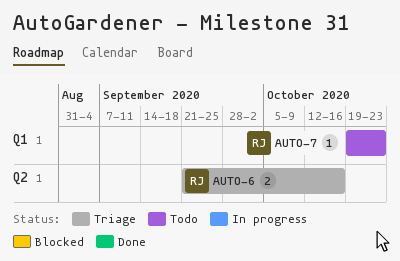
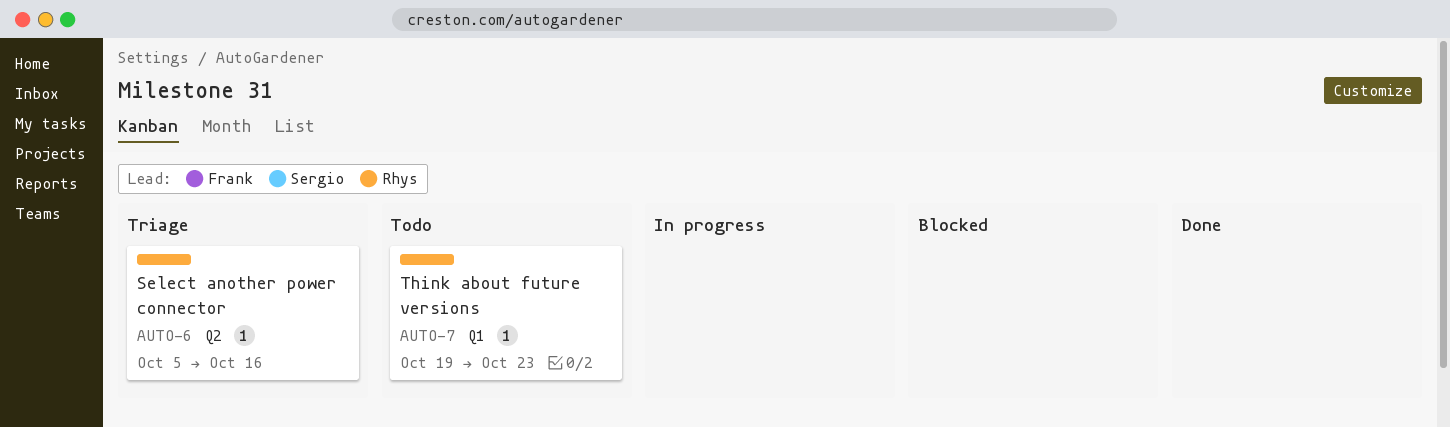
AUTO-6, estimate: 2 -> 1
AUTO-6, start: Sep 21 -> Oct 5

